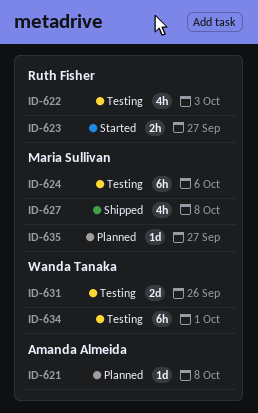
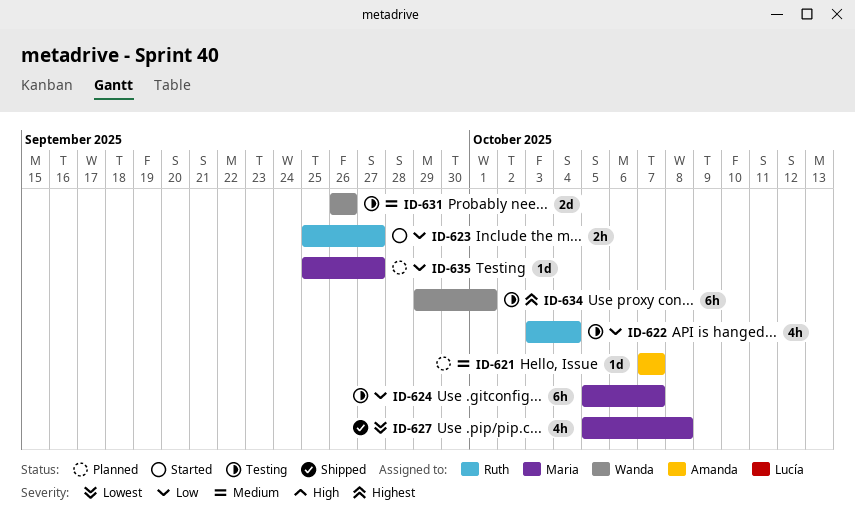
ID-621, due: Oct 8 -> Oct 7
ID-622, due: Oct 3 -> Oct 4
ID-624, due: Oct 6 -> Oct 7

